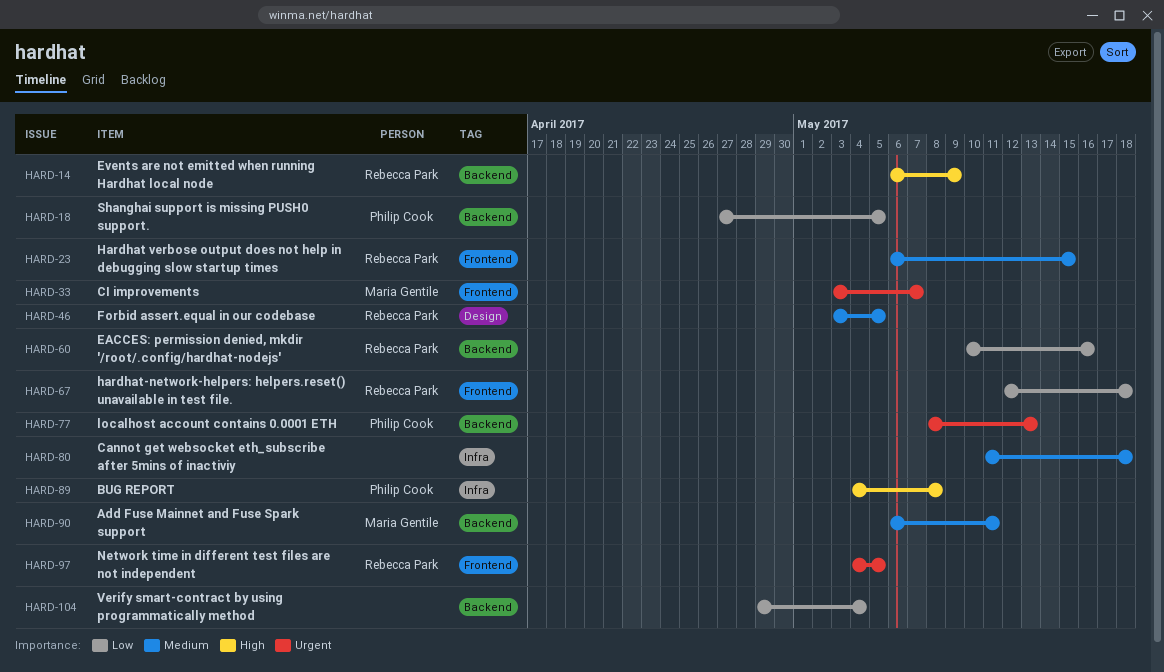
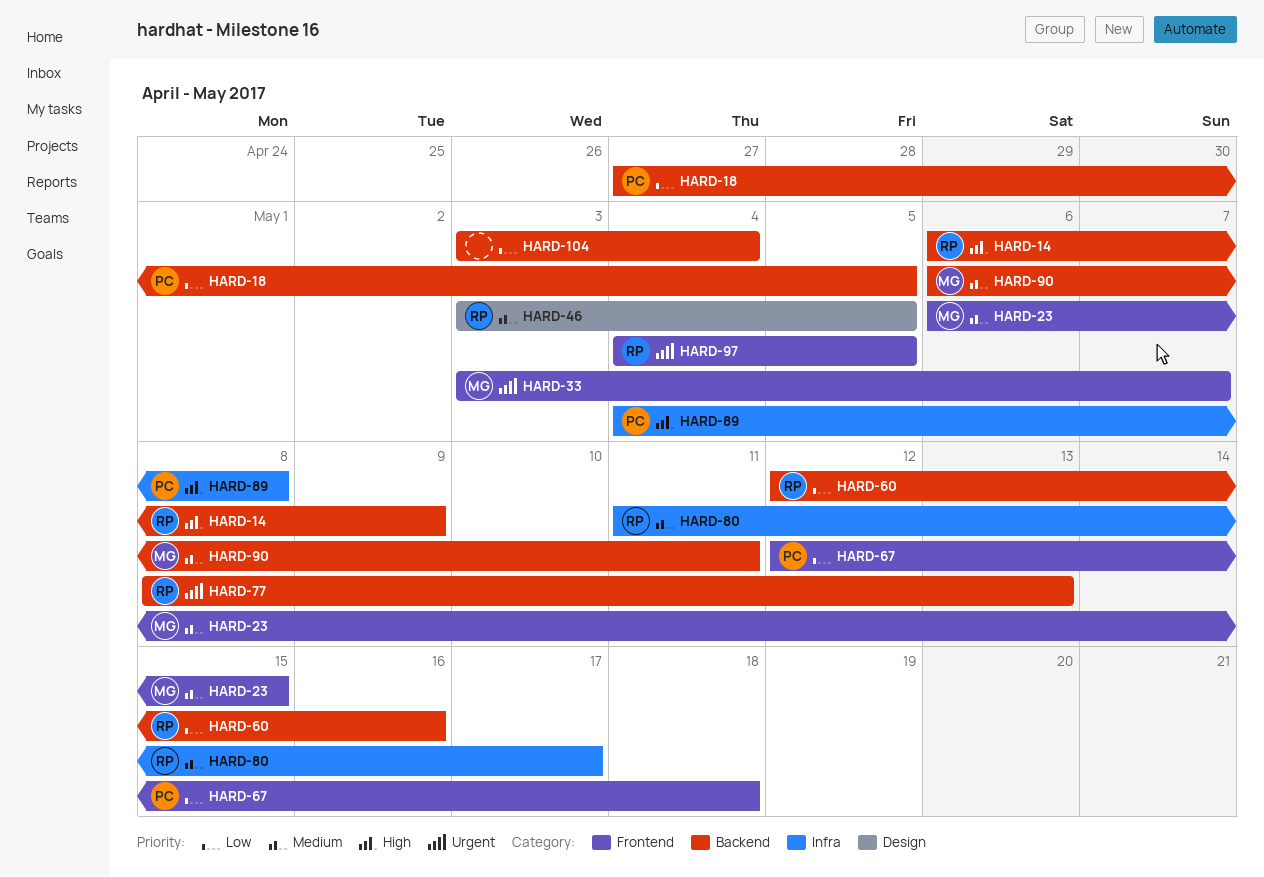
HARD-23, owner: Rebecca Park -> Maria Gentile
HARD-60, start: May 10 -> May 12
HARD-67, owner: Rebecca Park -> Philip Cook
HARD-77, owner: Philip Cook -> Rebecca Park
HARD-80, owner: none -> Rebecca Park
HARD-80, due: May 18 -> May 17
HARD-104, start: Apr 29 -> May 3

